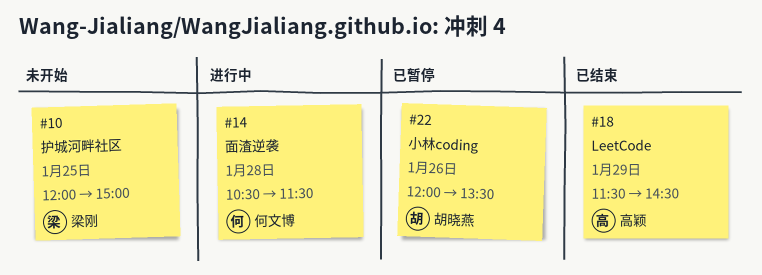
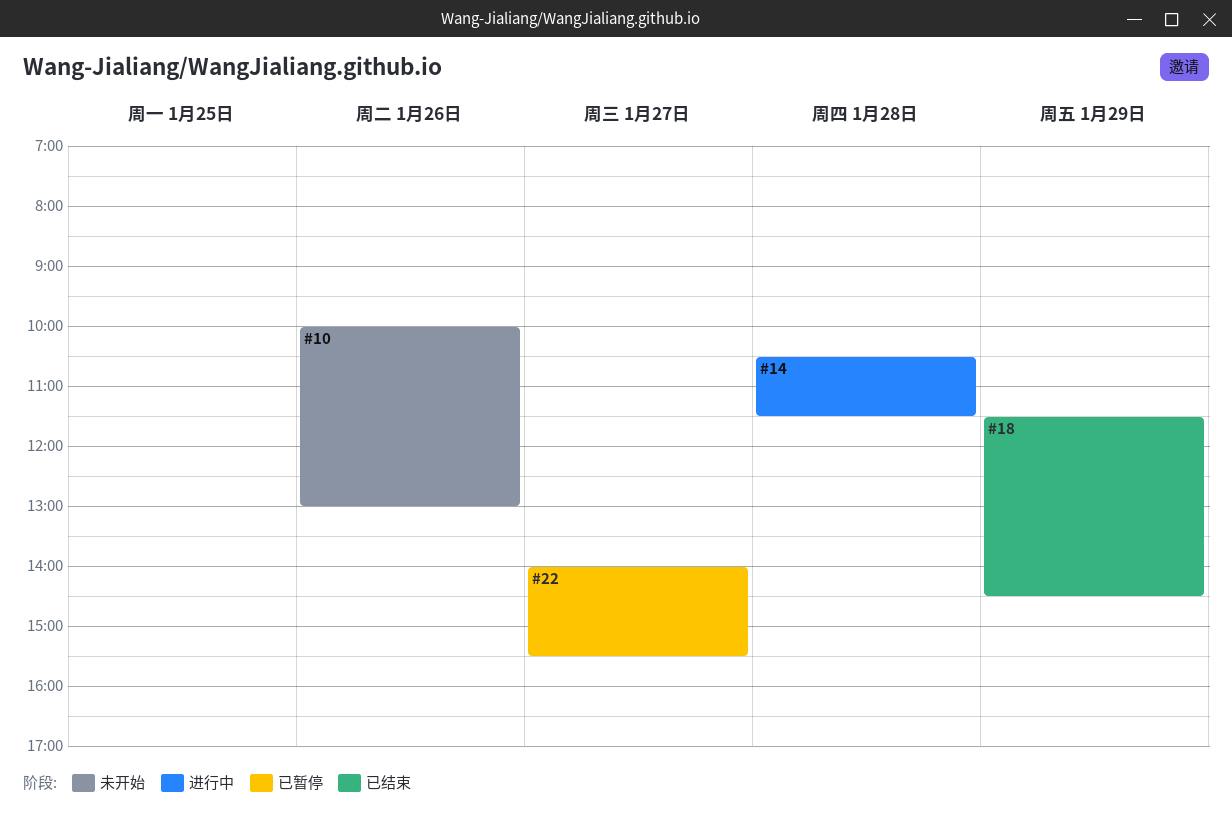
#10, day: Jan 25 -> Jan 26
#10, begins: 12:00 -> 10:00
#10, ends: 15:00 -> 13:00
#22, day: Jan 26 -> Jan 27
#22, begins: 12:00 -> 14:00
#22, ends: 13:30 -> 15:30

